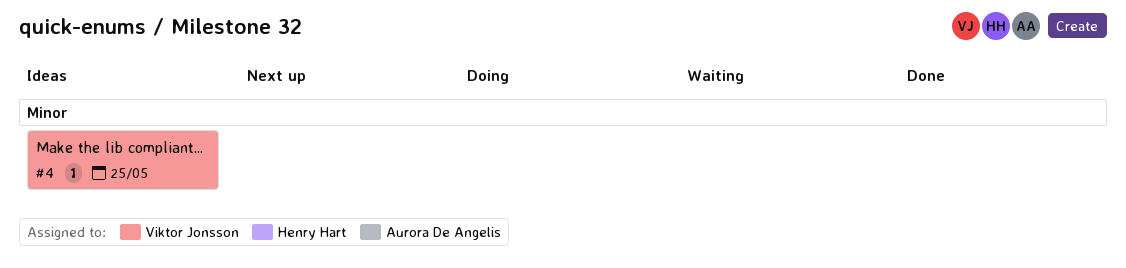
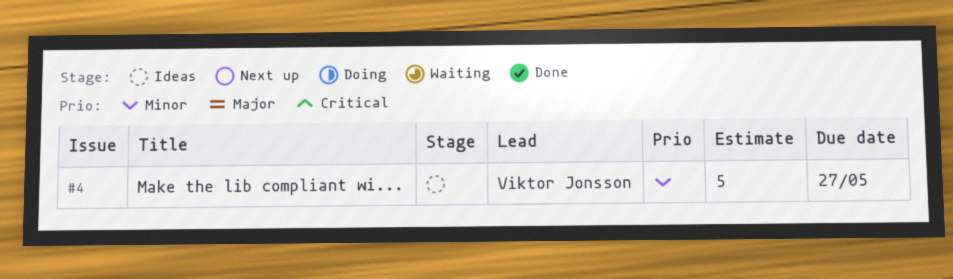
#4, estimate: 1 -> 5
#4, due: May 25 -> May 27

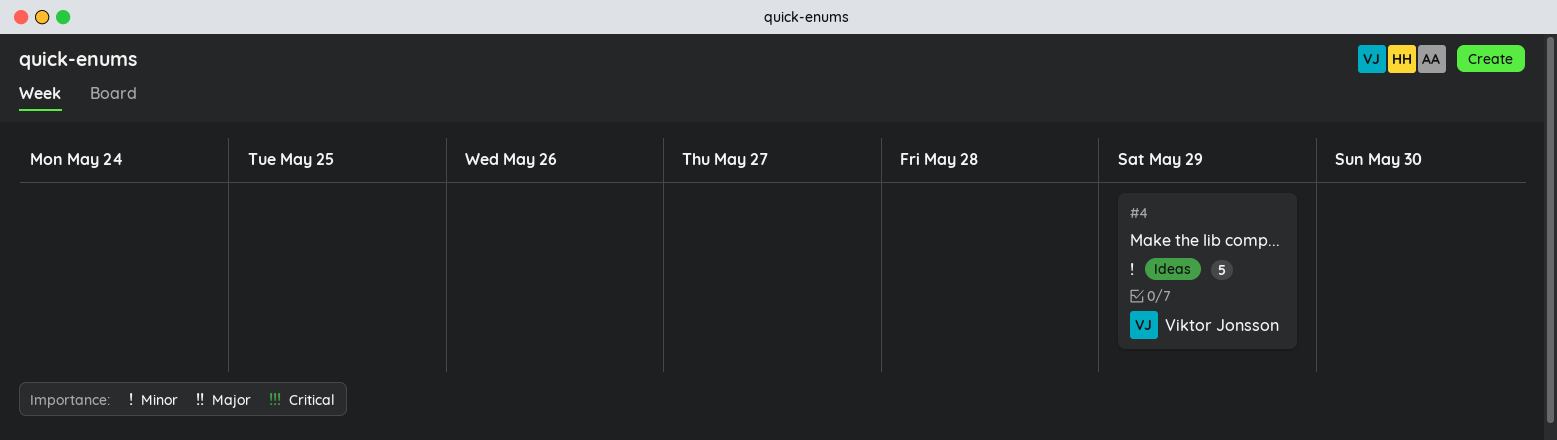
#4, due: May 27 -> May 29

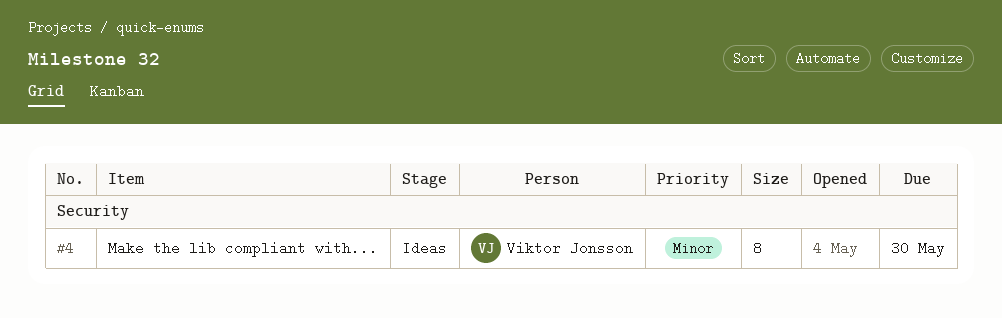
#4, estimate: 5 -> 8
#4, due: May 29 -> May 30

